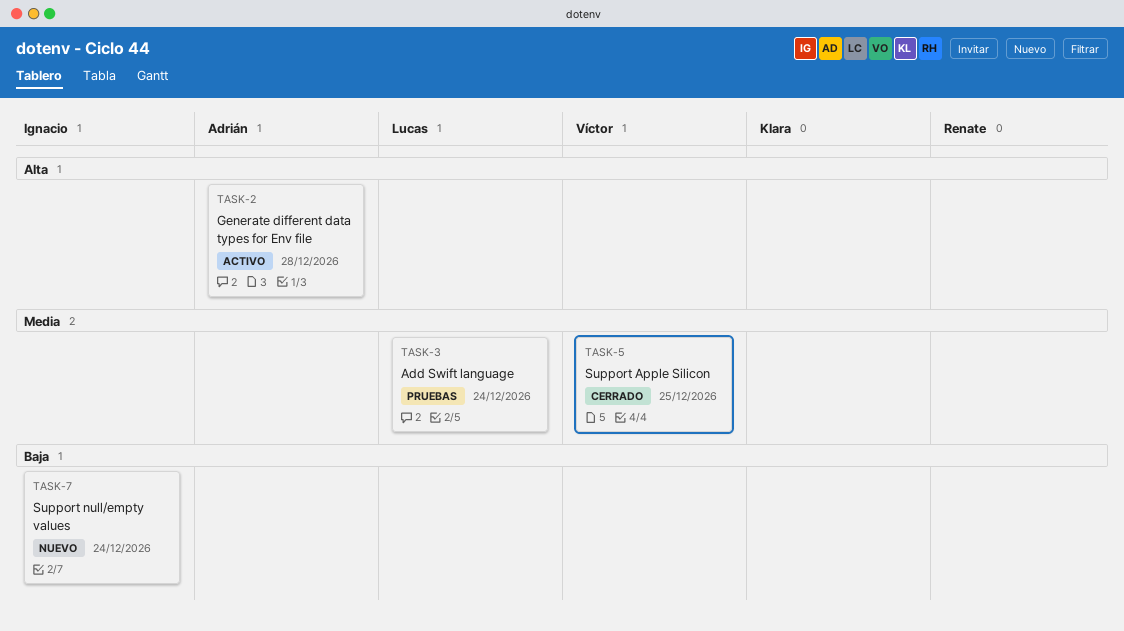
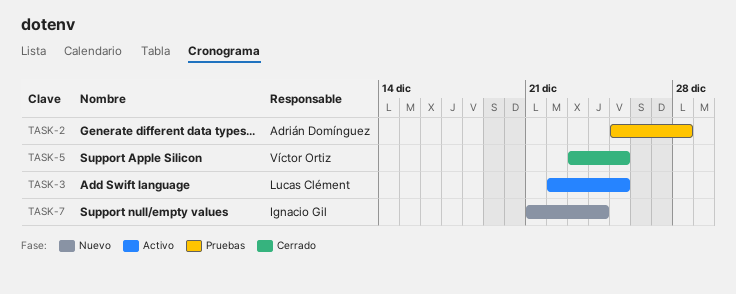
TASK-2, status: Activo -> Pruebas
TASK-3, status: Pruebas -> Activo
TASK-3, due: Dec 24 -> Dec 25

